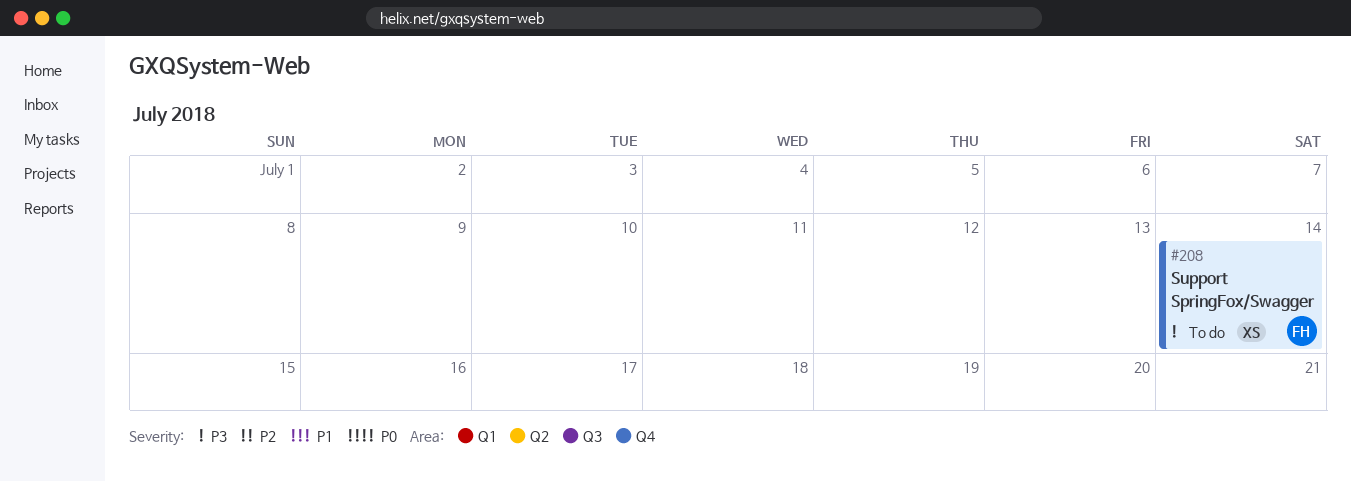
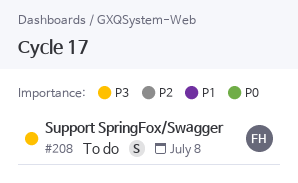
#208, estimate: XS -> S
#208, due: Jul 14 -> Jul 8

